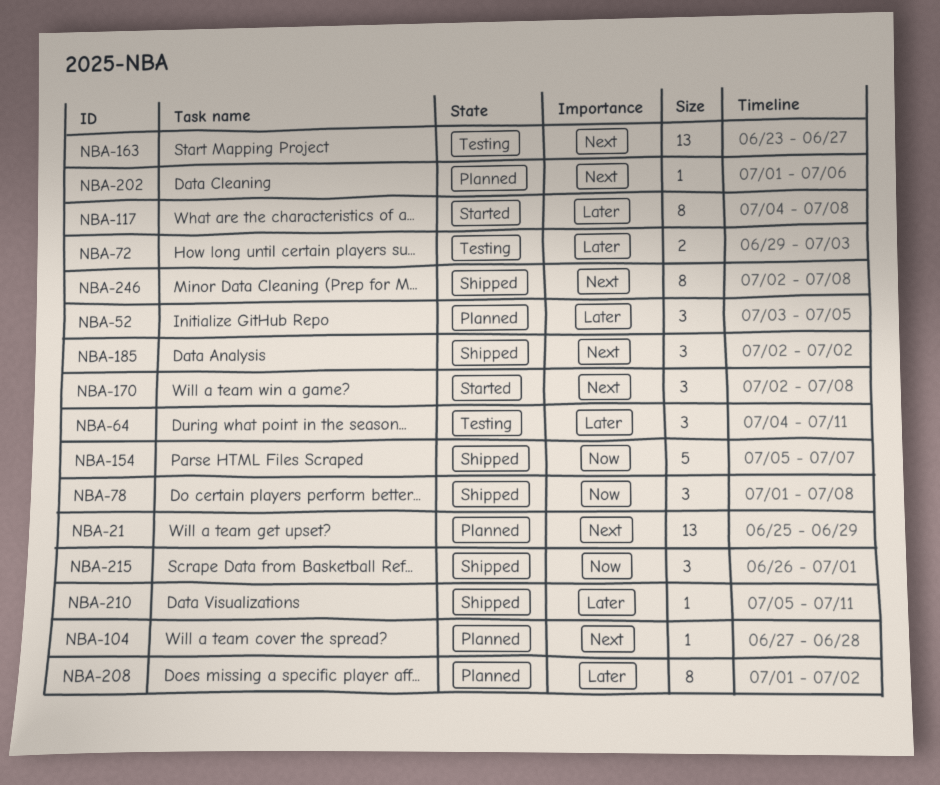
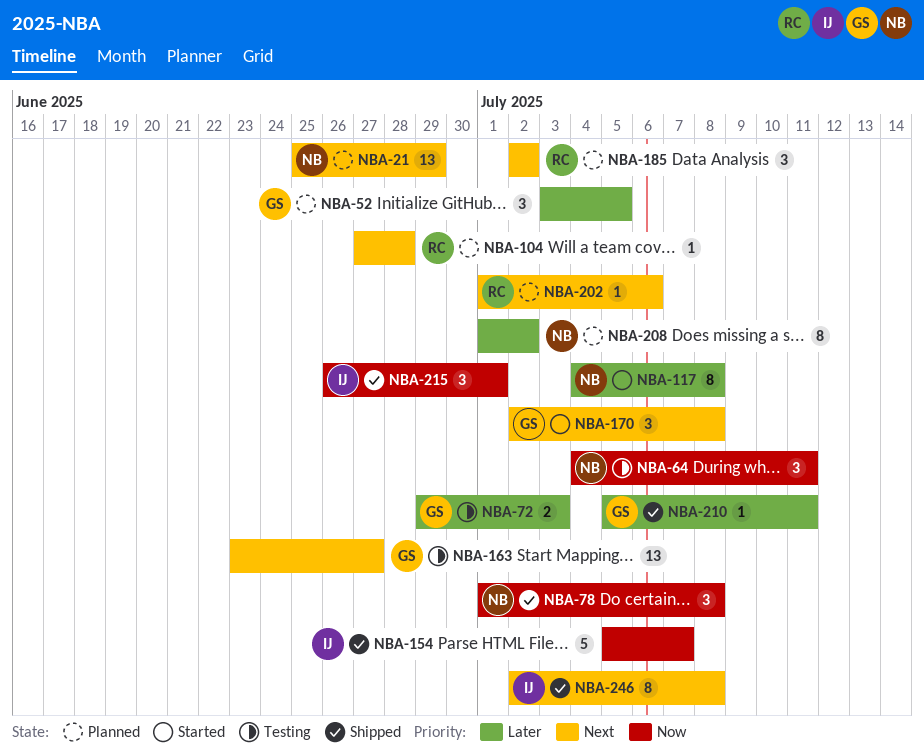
NBA-64, priority: Later -> Now
NBA-185, status: Shipped -> Planned

